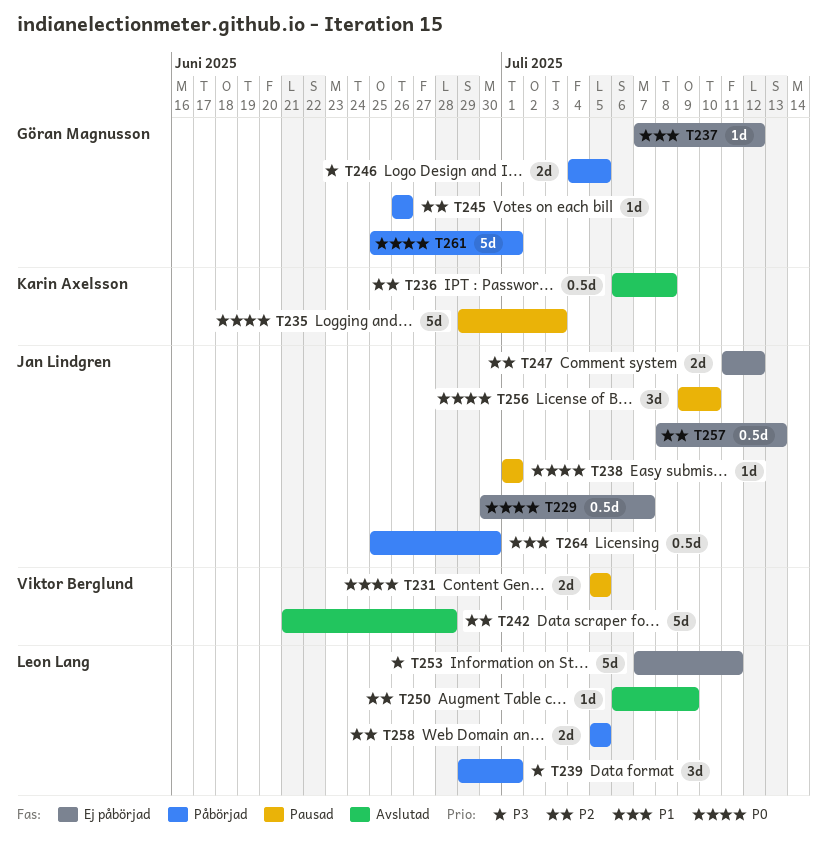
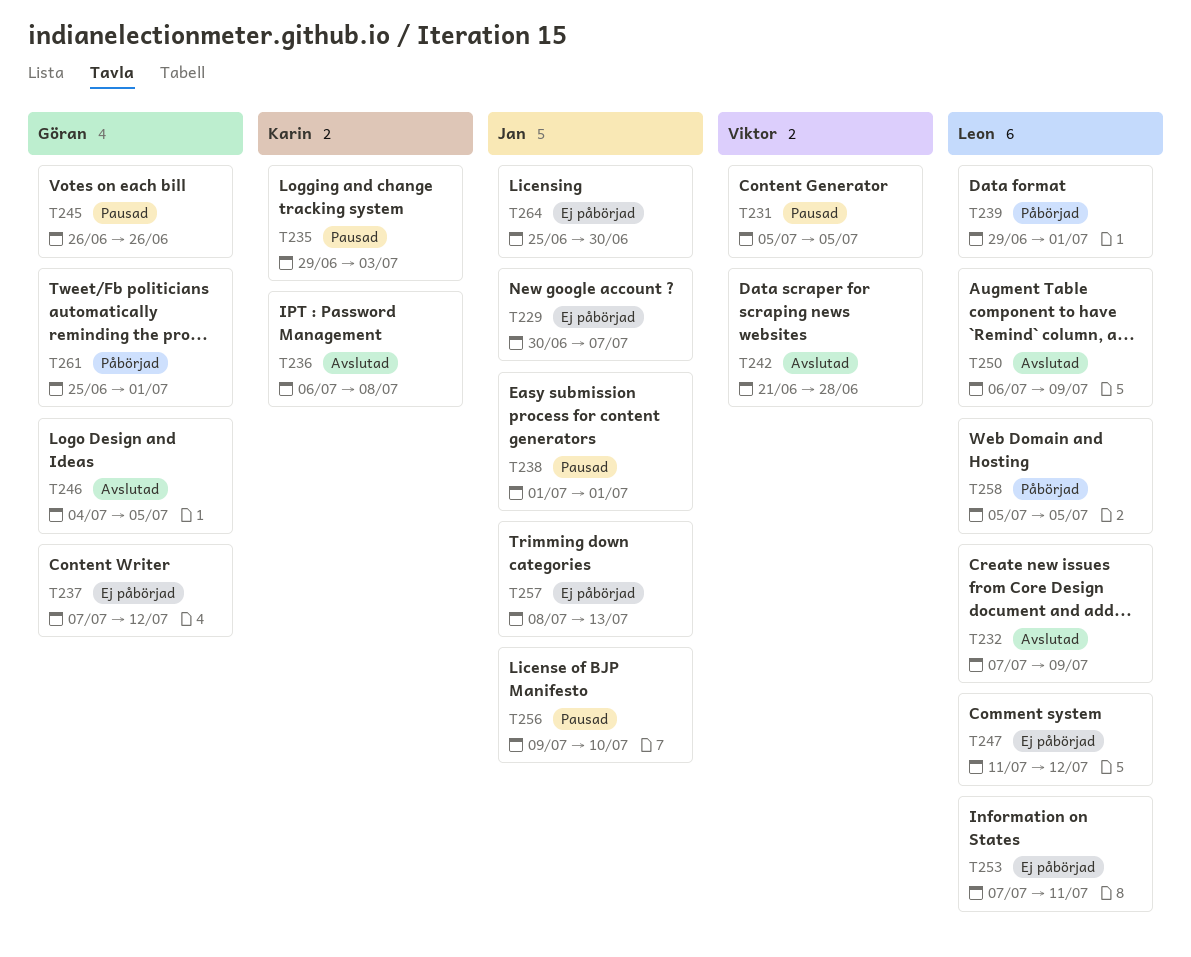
T232: none -> present
T245, status: Påbörjad -> Pausad
T246, status: Påbörjad -> Avslutad
T247, owner: Jan Lindgren -> Leon Lang
T264, status: Påbörjad -> Ej påbörjad

